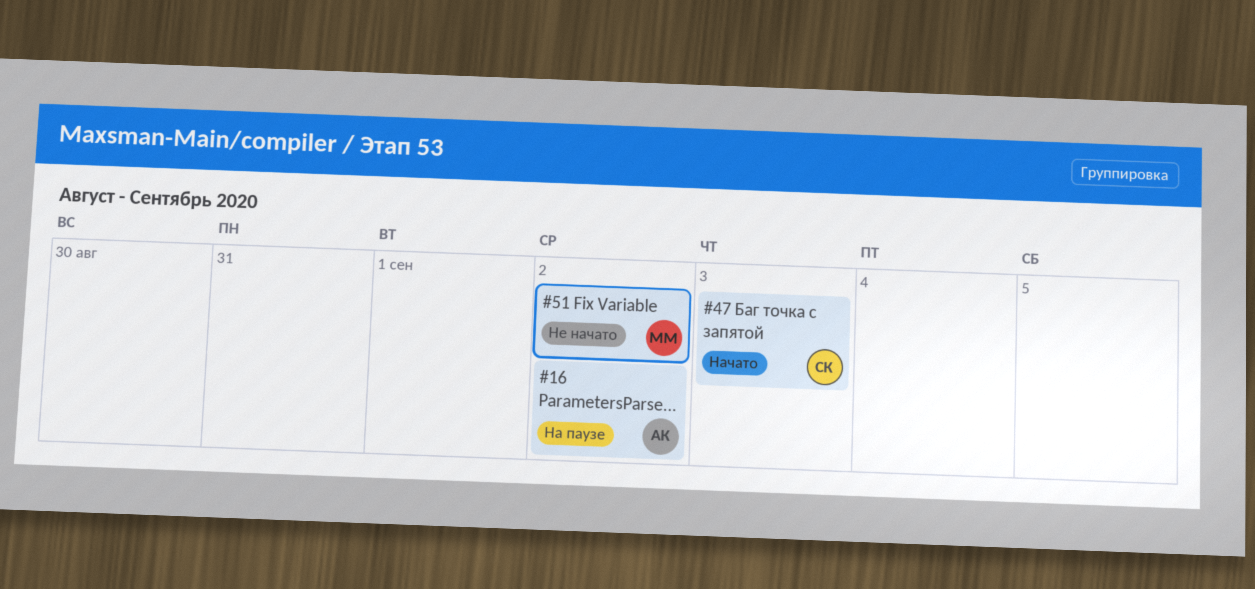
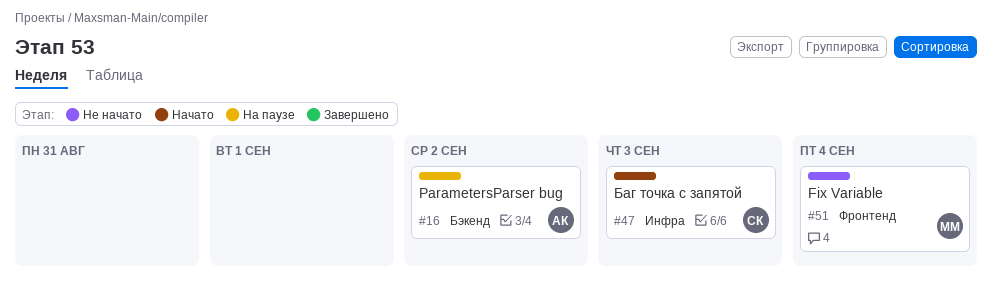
#51, due: Sep 2 -> Sep 4

